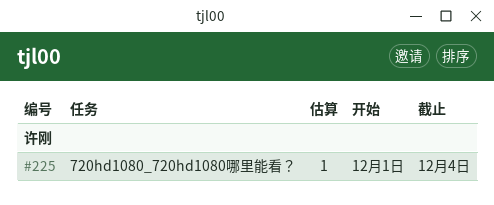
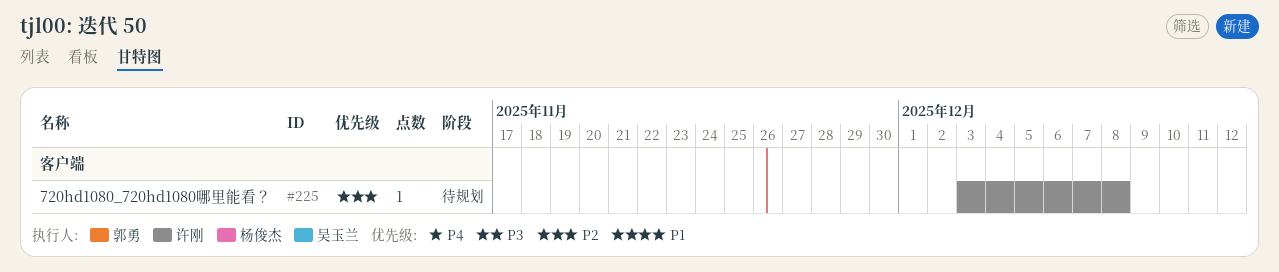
#225, start: Dec 1 -> Dec 3
#225, due: Dec 4 -> Dec 8

